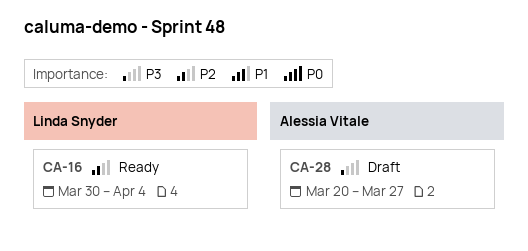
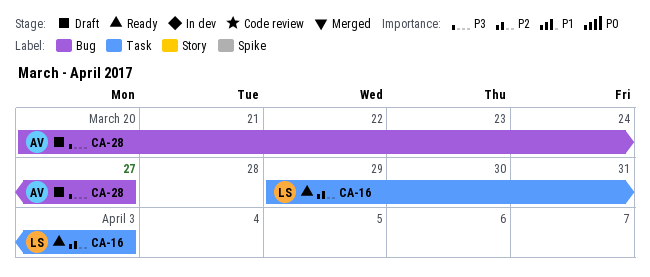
CA-16, start: Mar 30 -> Mar 29
CA-16, due: Apr 4 -> Apr 3

